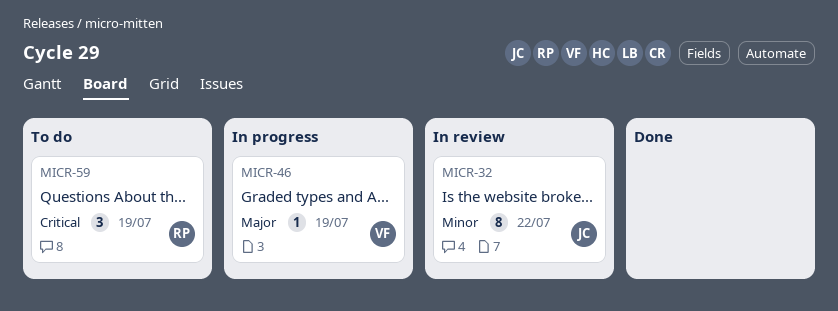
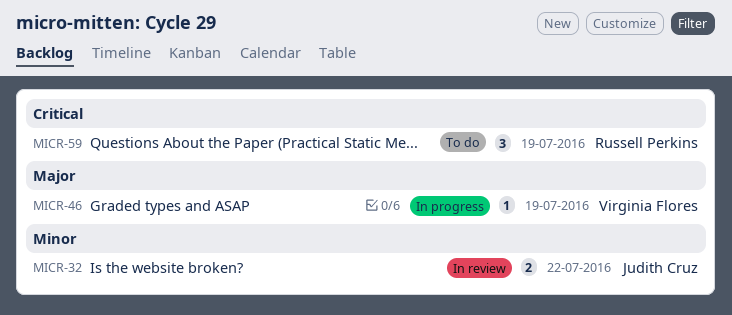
MICR-32, estimate: 8 -> 2

